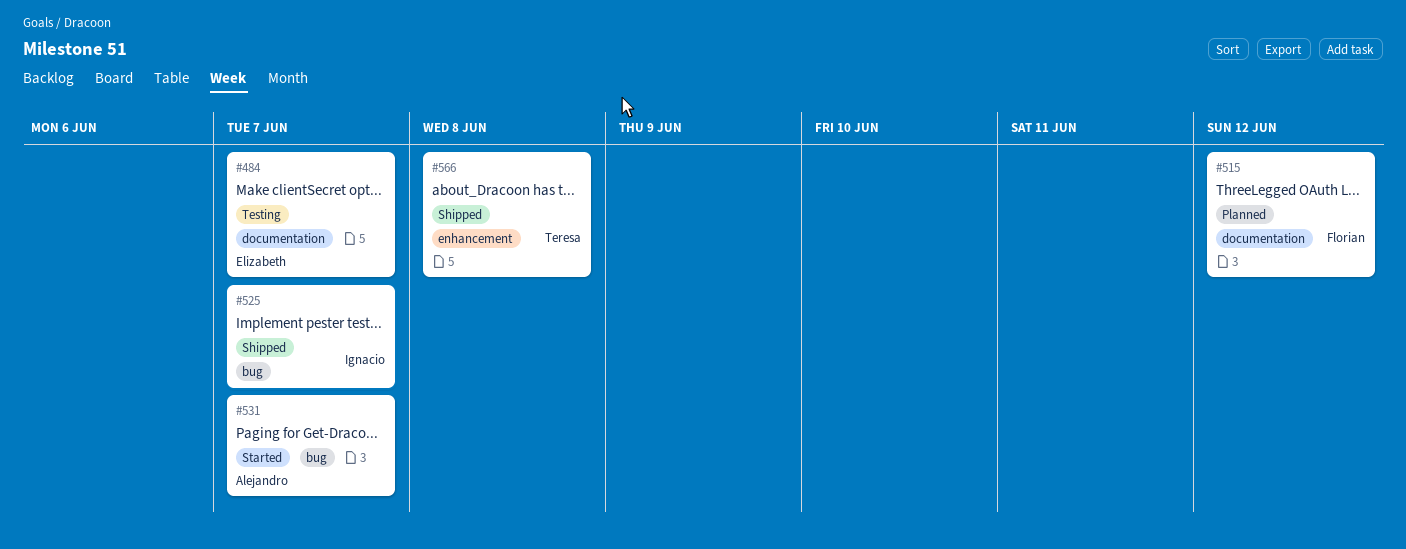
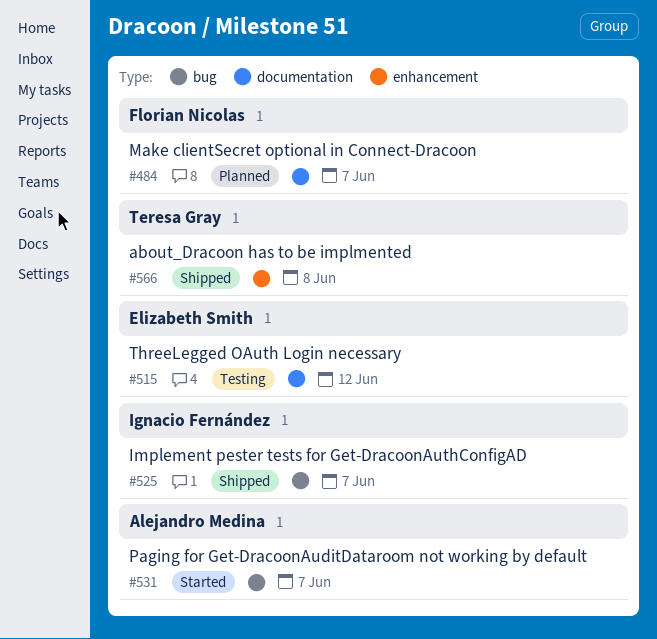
#484, status: Testing -> Planned
#484, owner: Elizabeth Smith -> Florian Nicolas
#515, status: Planned -> Testing
#515, owner: Florian Nicolas -> Elizabeth Smith

